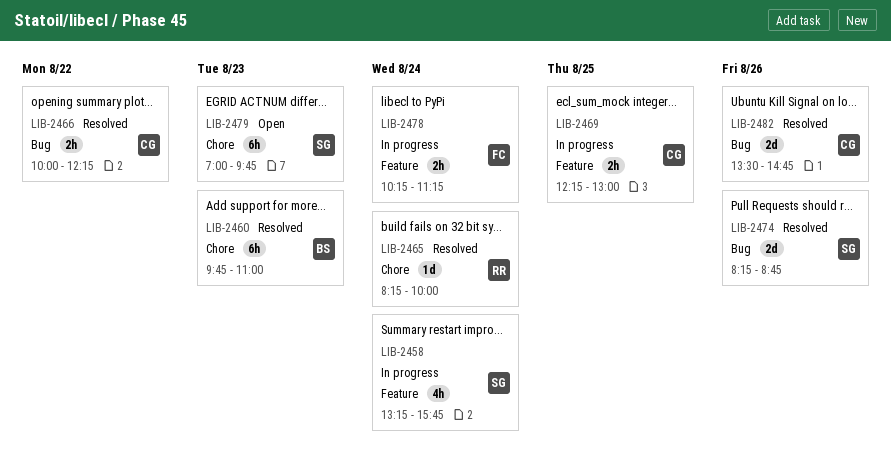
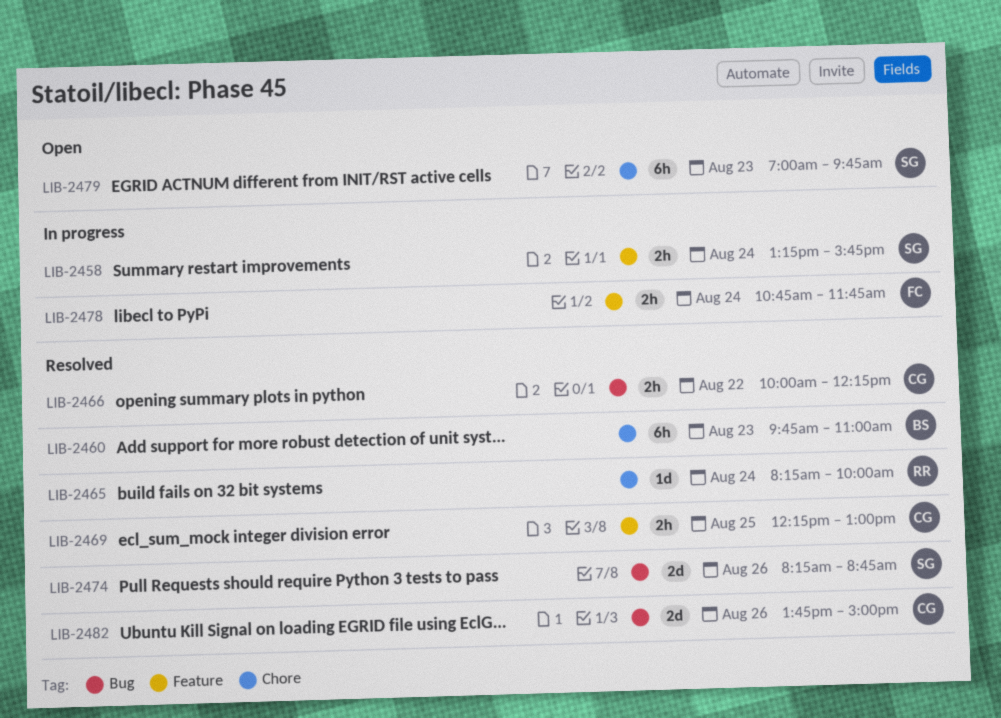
LIB-2458, estimate: 4h -> 2h
LIB-2469, status: In progress -> Resolved
LIB-2478, begins: 10:15 -> 10:45
LIB-2478, ends: 11:15 -> 11:45
LIB-2482, begins: 13:30 -> 13:45
LIB-2482, ends: 14:45 -> 15:00

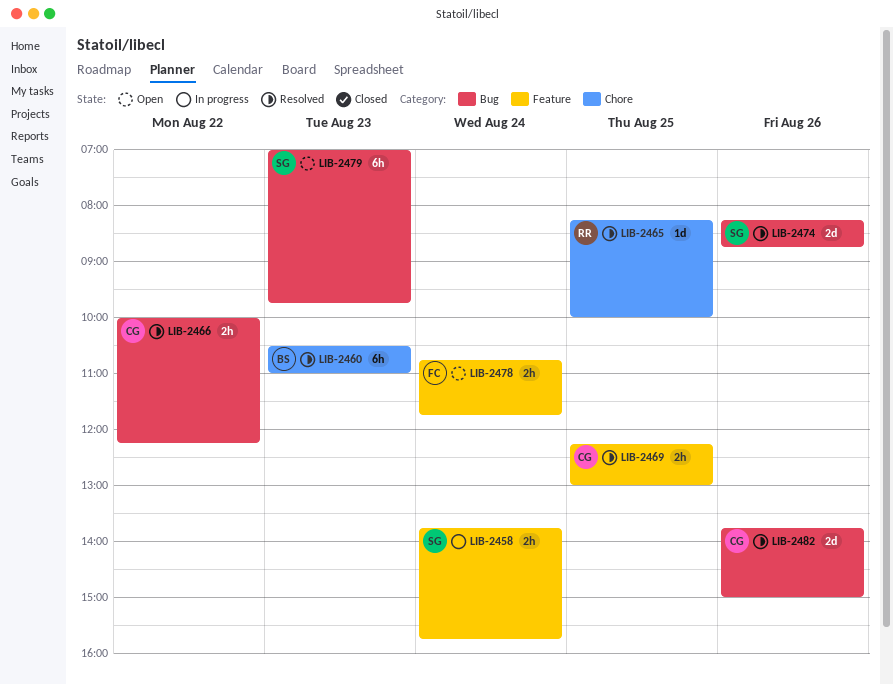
LIB-2458, begins: 13:15 -> 13:45
LIB-2460, begins: 09:45 -> 10:30
LIB-2465, day: Aug 24 -> Aug 25
LIB-2478, status: In progress -> Open
LIB-2479, label: Chore -> Bug

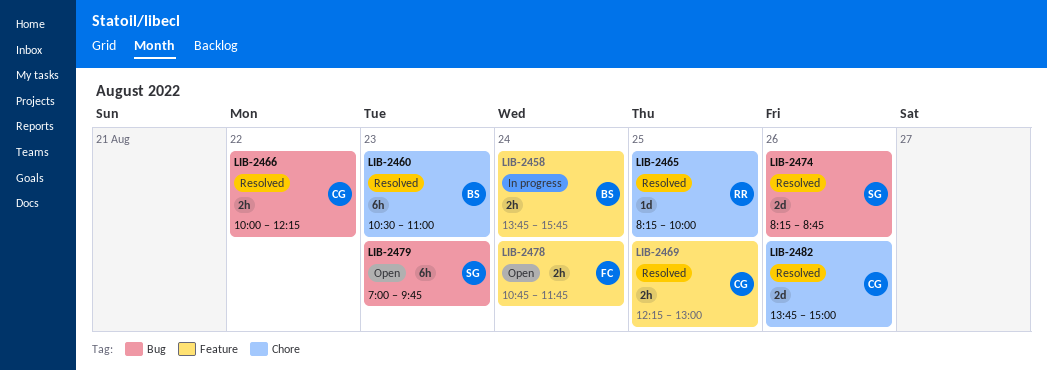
LIB-2458, owner: SG -> BS
LIB-2482, label: Bug -> Chore

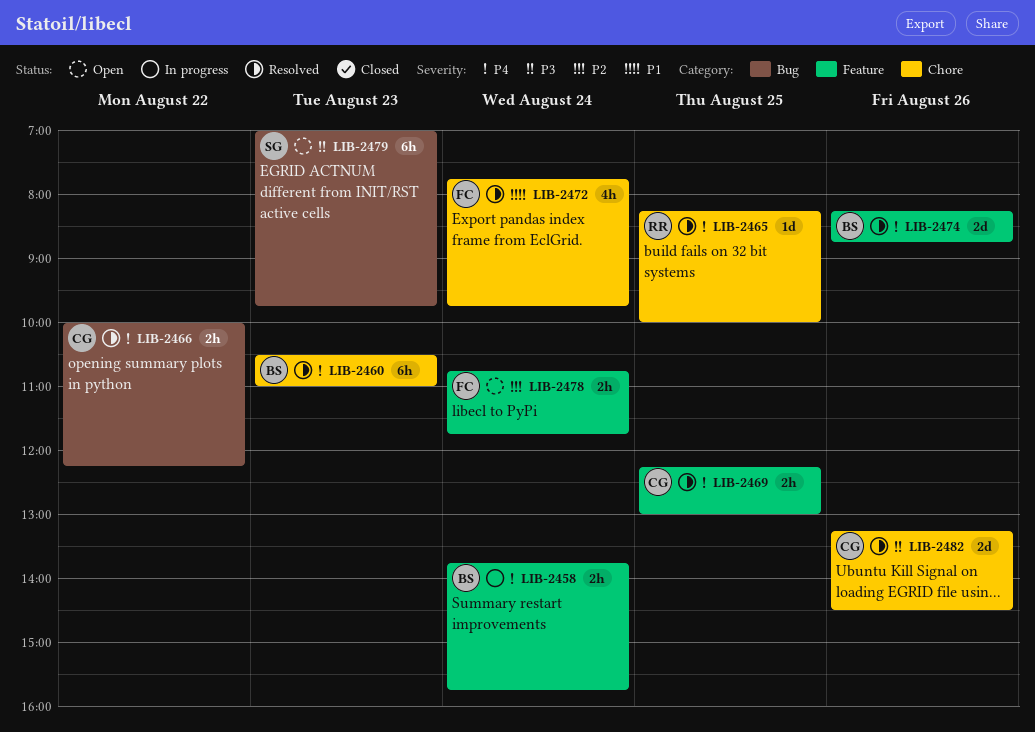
LIB-2472: none -> present
LIB-2474, owner: SG -> BS
LIB-2474, label: Bug -> Feature
LIB-2482, begins: 13:45 -> 13:15
LIB-2482, ends: 15:00 -> 14:30

